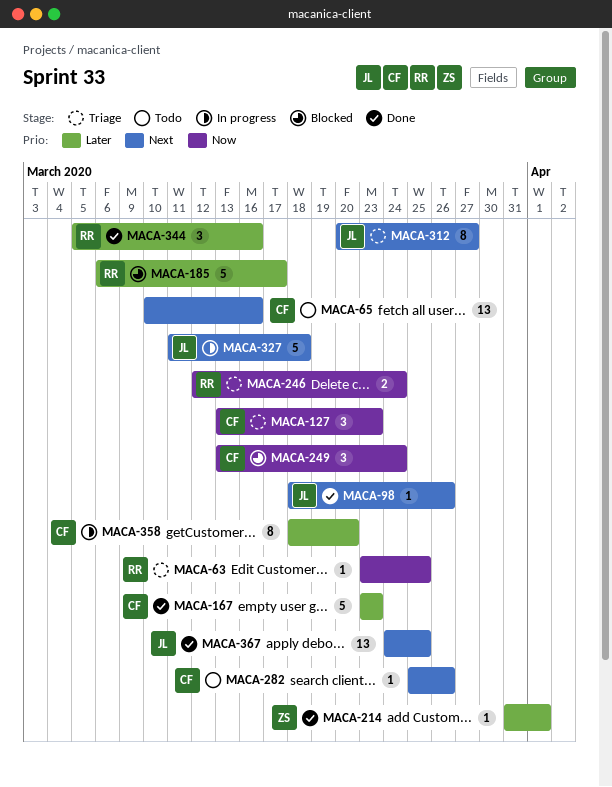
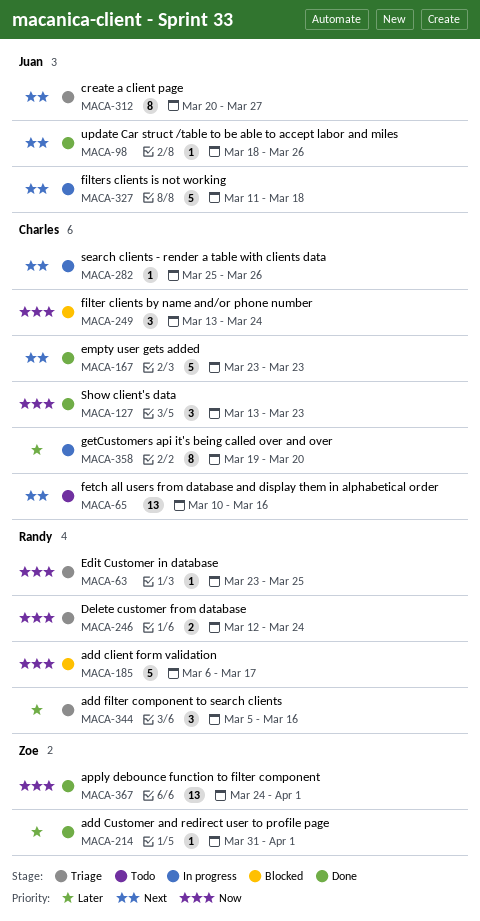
MACA-127, status: Triage -> Done
MACA-167, priority: Later -> Next
MACA-185, priority: Later -> Now
MACA-282, status: Todo -> In progress
MACA-344, status: Done -> Triage
MACA-358, start: Mar 18 -> Mar 19
MACA-367, owner: Juan -> Zoe
MACA-367, priority: Next -> Now
MACA-367, due: Mar 25 -> Apr 1

